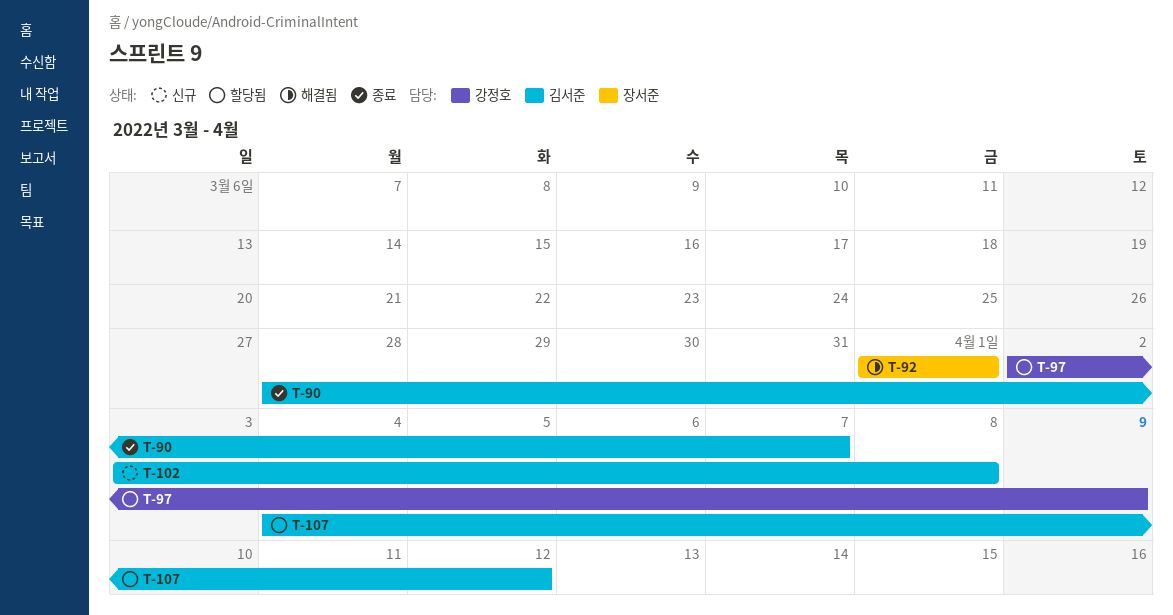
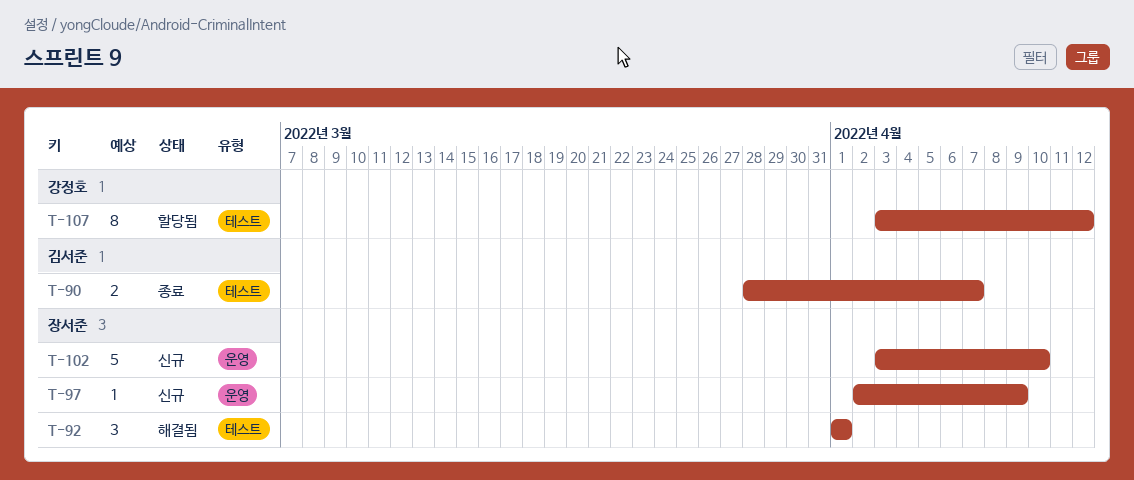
T-97, status: 할당됨 -> 신규
T-97, owner: 강정호 -> 장서준
T-102, owner: 김서준 -> 장서준
T-102, due: Apr 8 -> Apr 10
T-107, owner: 김서준 -> 강정호
T-107, start: Apr 4 -> Apr 3

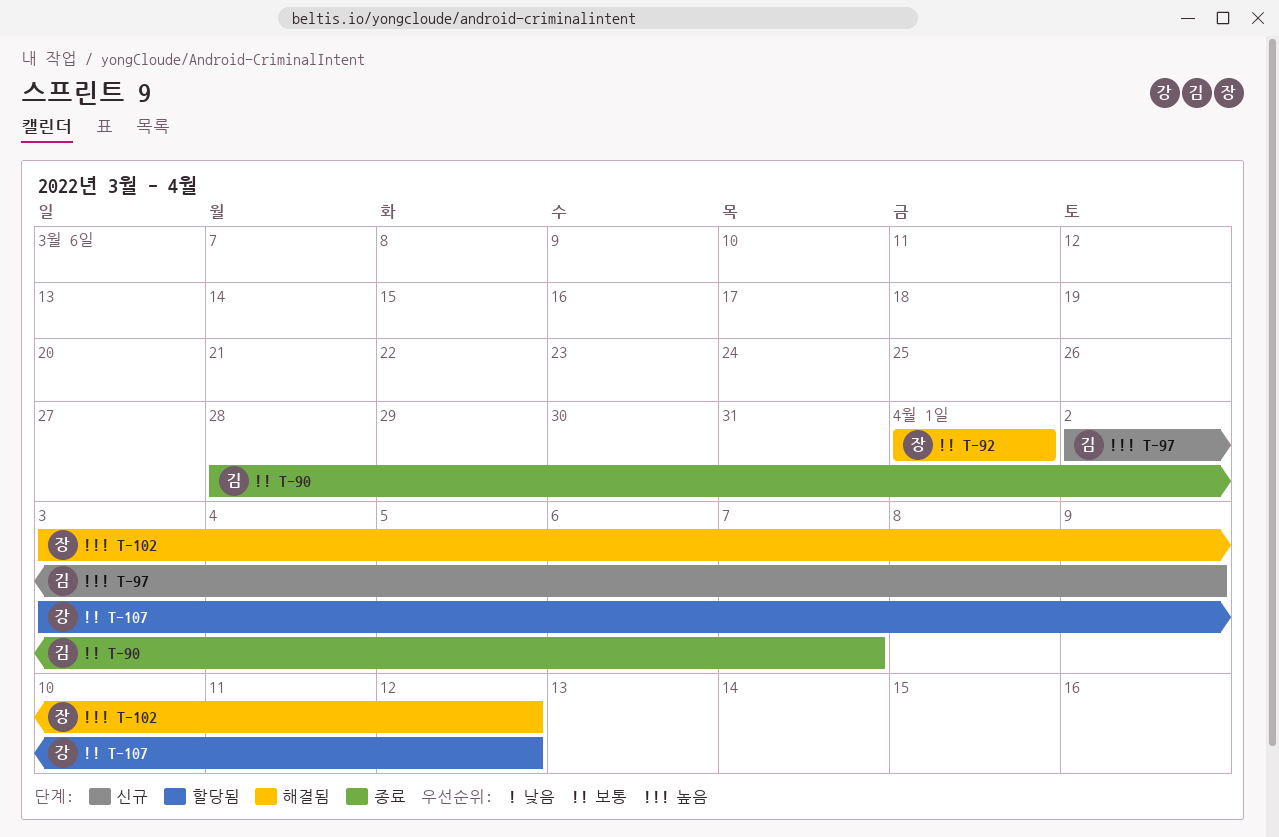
T-97, owner: 장서준 -> 김서준
T-102, status: 신규 -> 해결됨
T-102, due: Apr 10 -> Apr 12

